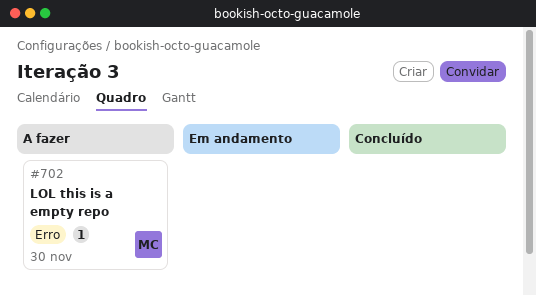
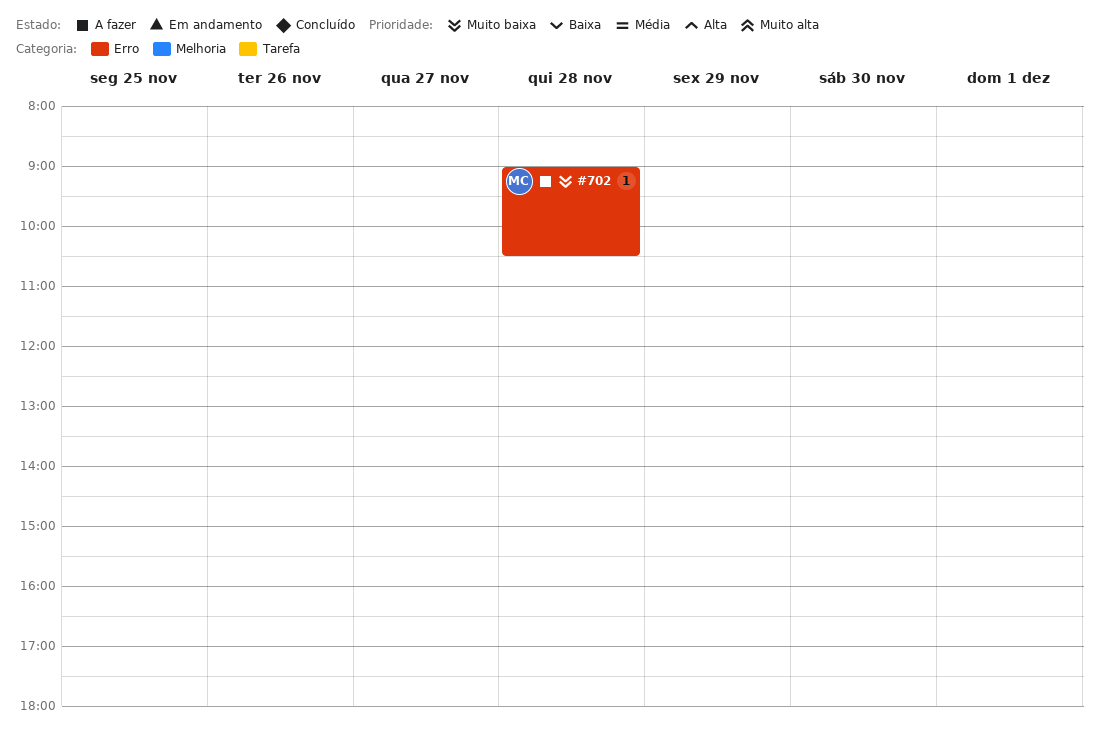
#702, day: Nov 30 -> Nov 28

